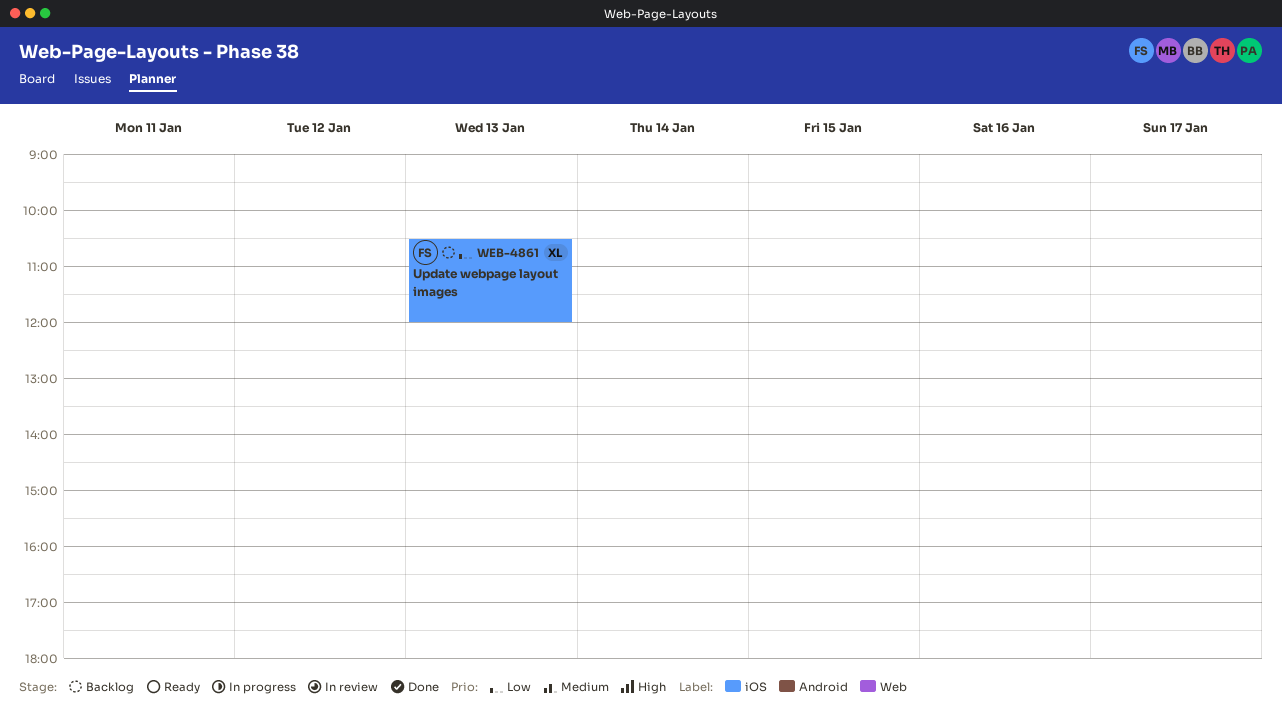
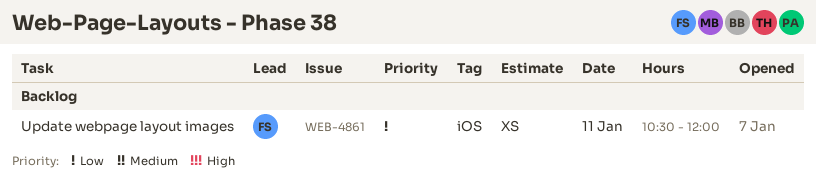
WEB-4861, estimate: XL -> XS
WEB-4861, day: Jan 13 -> Jan 11

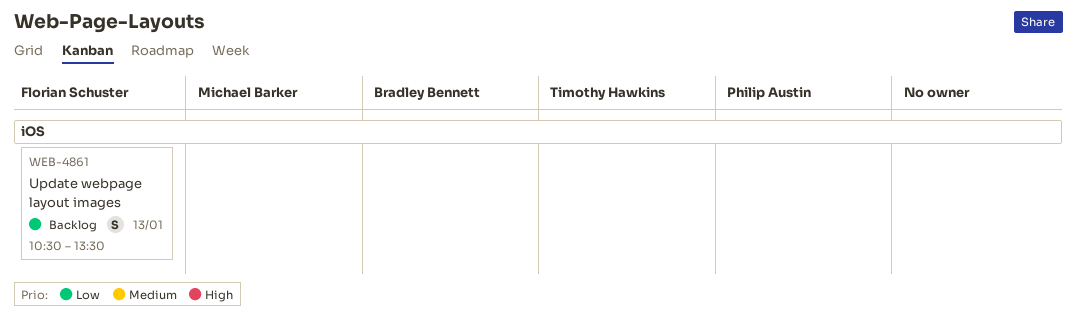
WEB-4861, estimate: XS -> S
WEB-4861, day: Jan 11 -> Jan 13
WEB-4861, ends: 12:00 -> 13:30

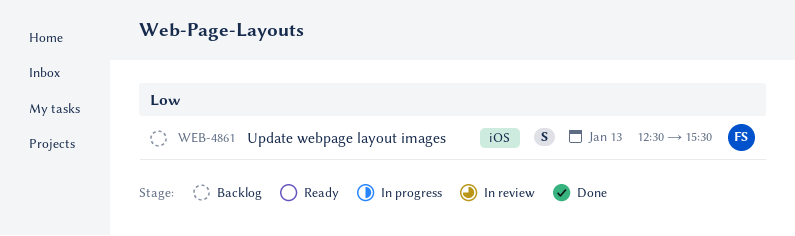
WEB-4861, begins: 10:30 -> 12:30
WEB-4861, ends: 13:30 -> 15:30

